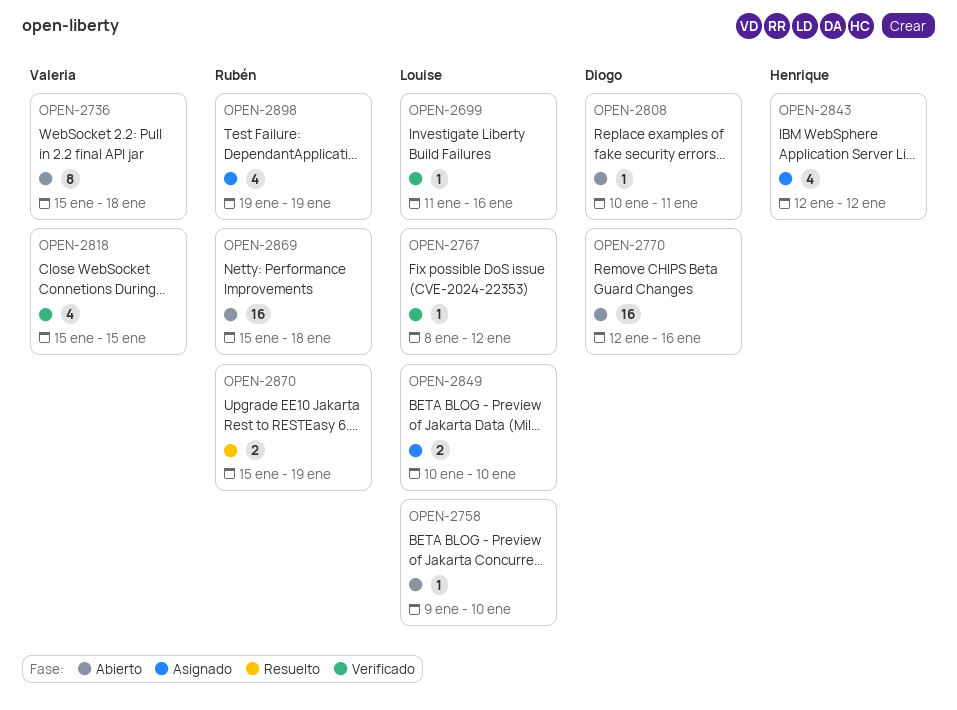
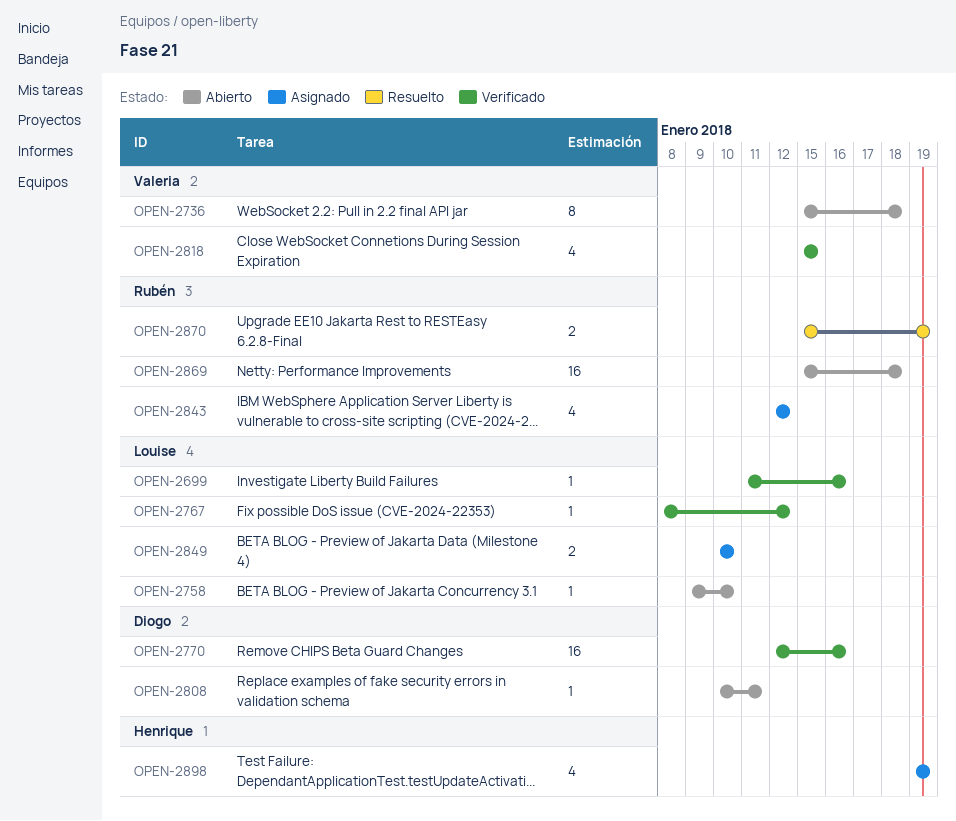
OPEN-2770, status: Abierto -> Verificado
OPEN-2843, owner: Henrique -> Rubén
OPEN-2898, owner: Rubén -> Henrique

